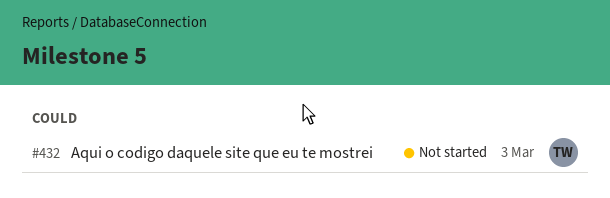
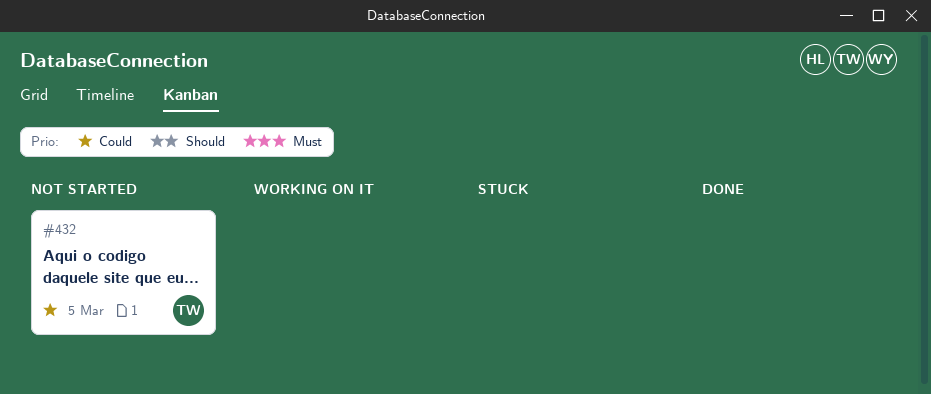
#432, due: Mar 3 -> Mar 5

